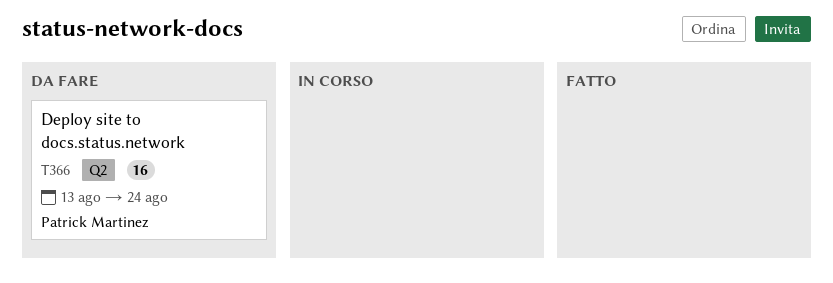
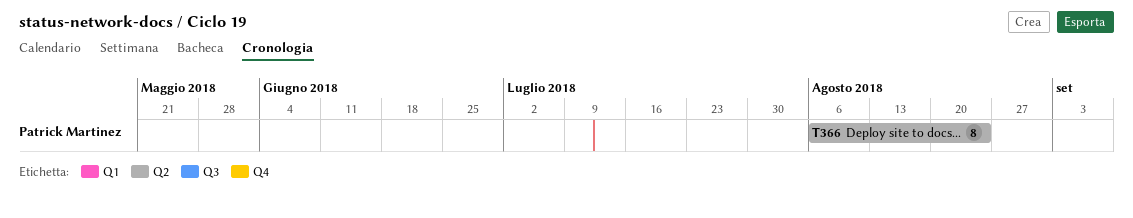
T366, estimate: 16 -> 8
T366, start: Aug 13 -> Aug 6

